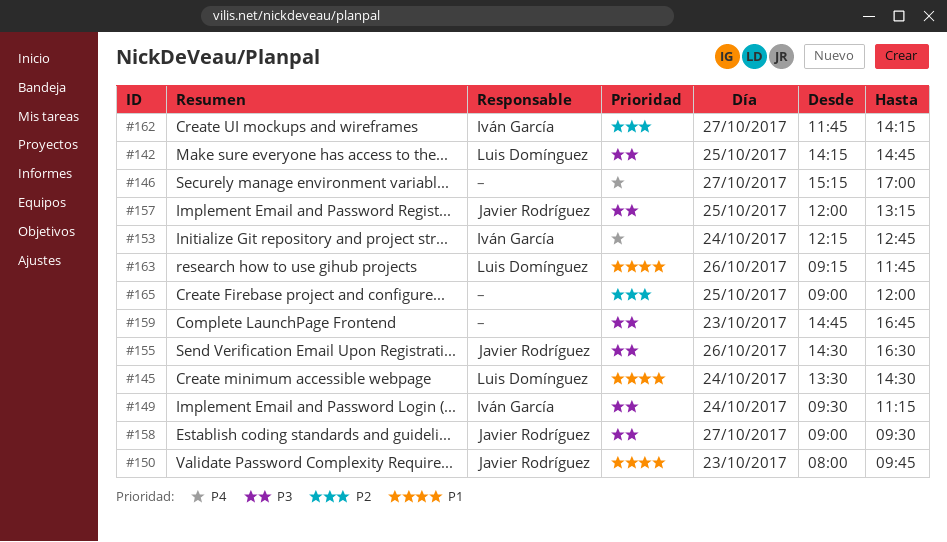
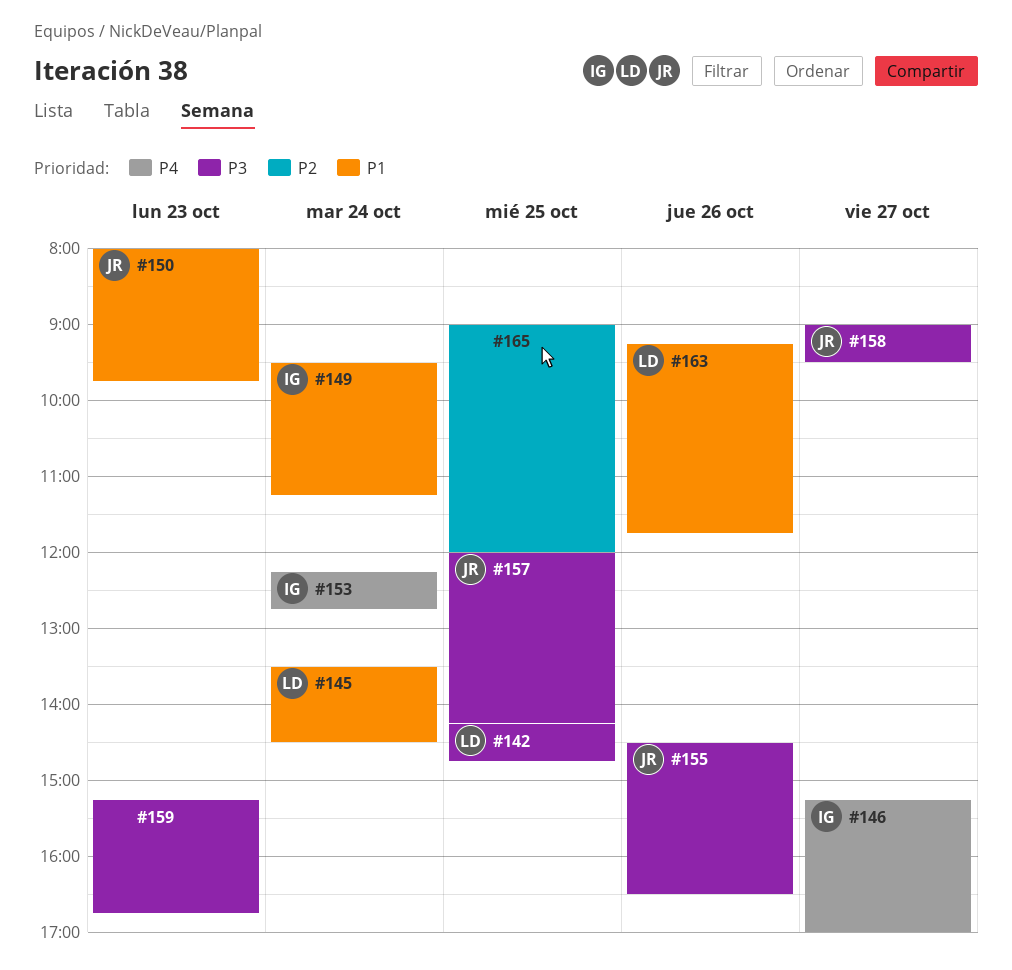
#146, owner: none -> Iván García
#149, priority: P3 -> P1
#157, ends: 13:15 -> 14:15
#159, begins: 14:45 -> 15:15
#162: present -> none

